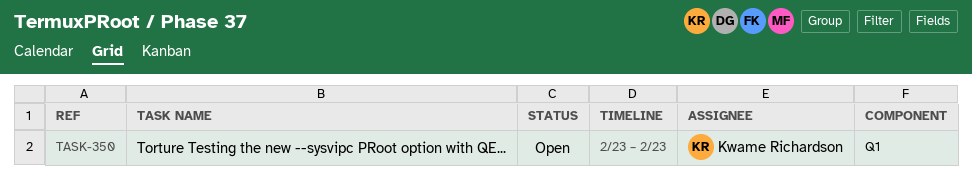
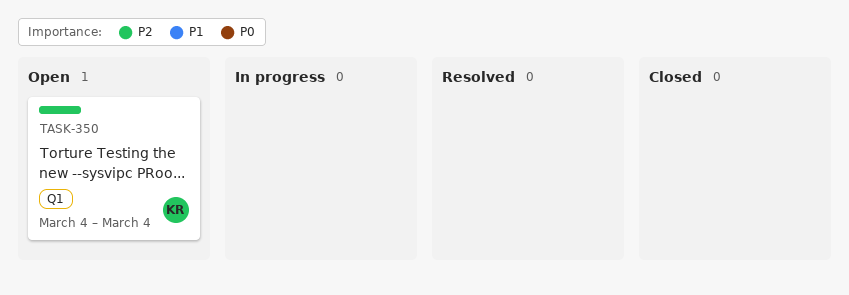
TASK-350, start: Feb 23 -> Mar 4
TASK-350, due: Feb 23 -> Mar 4

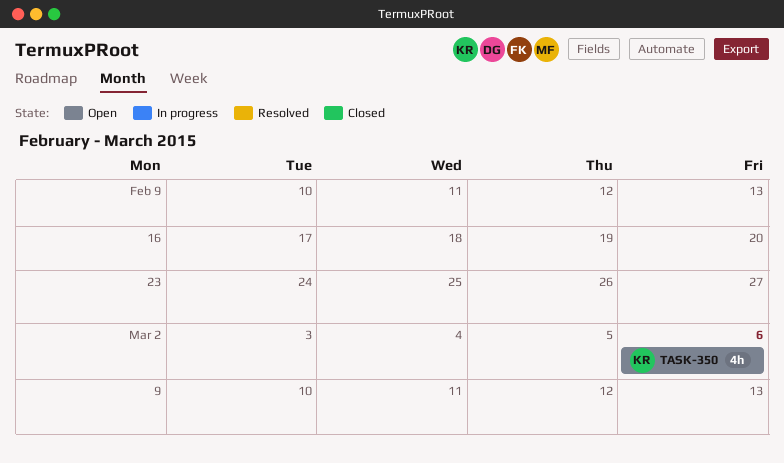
TASK-350, start: Mar 4 -> Mar 6
TASK-350, due: Mar 4 -> Mar 6

